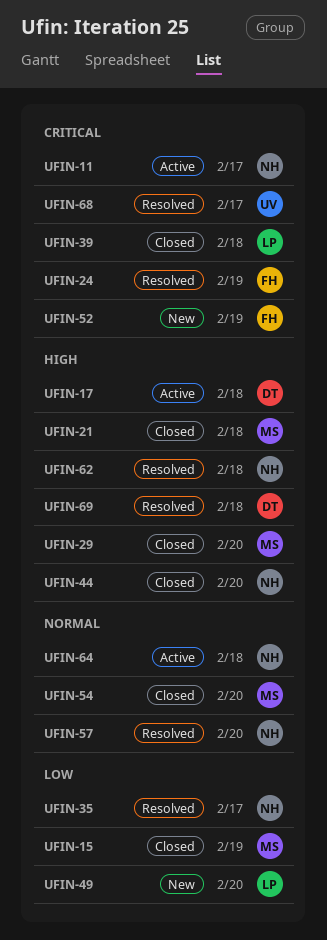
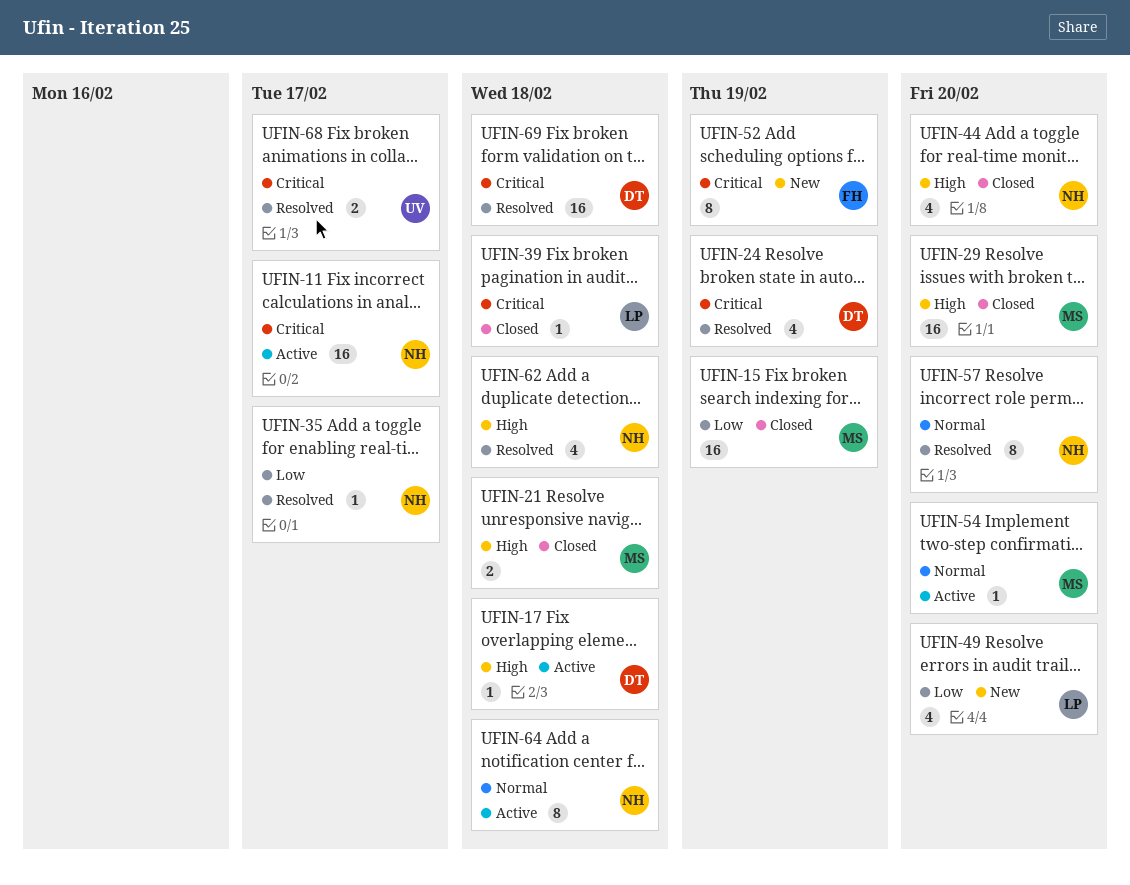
UFIN-24, owner: FH -> DT
UFIN-54, status: Closed -> Active
UFIN-69, priority: High -> Critical

